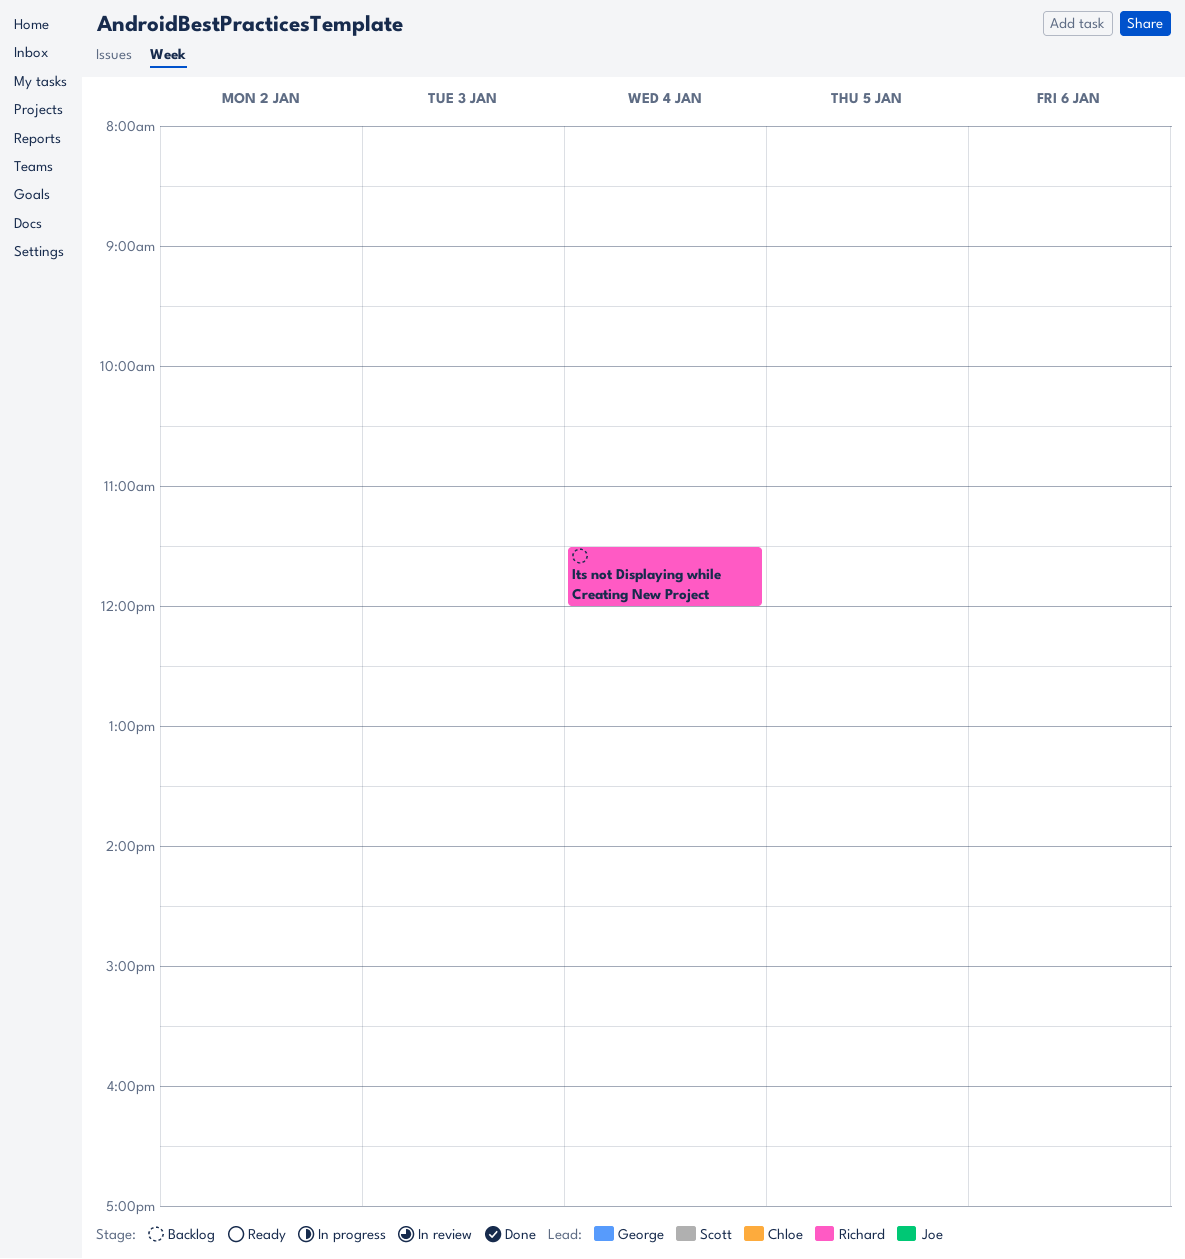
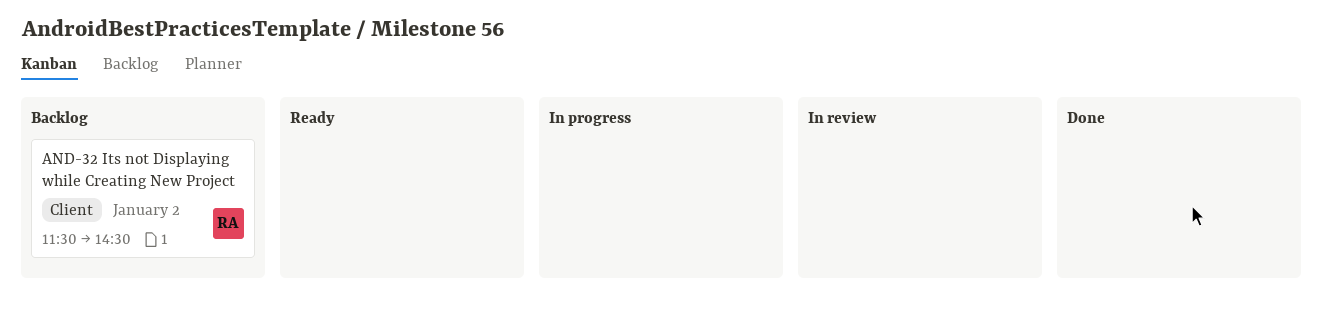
Its not Displaying while Creating New Project, day: Jan 4 -> Jan 2
Its not Displaying while Creating New Project, ends: 12:00 -> 14:30

